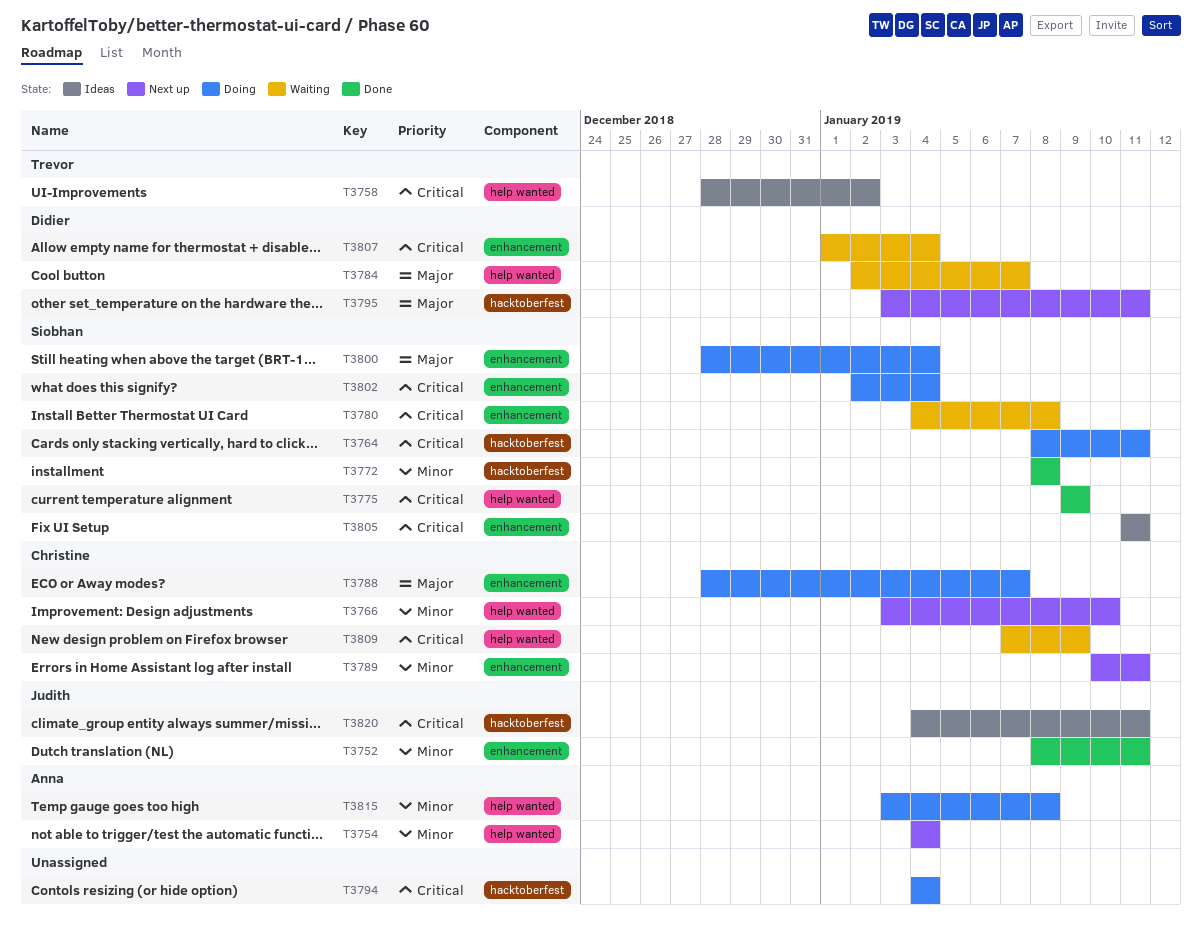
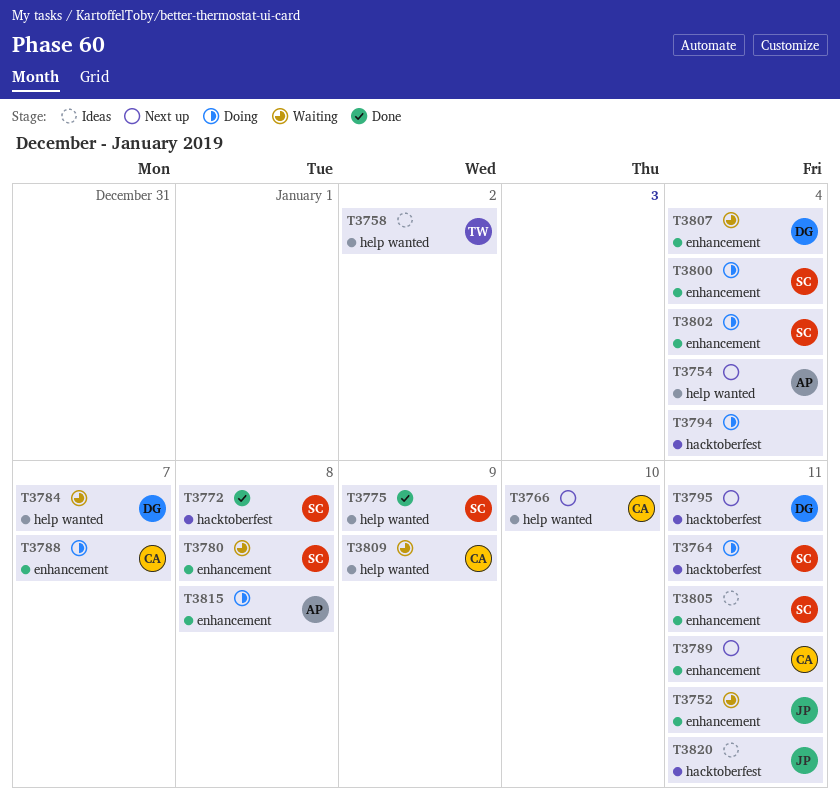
T3752, status: Done -> Waiting
T3815, label: help wanted -> enhancement

